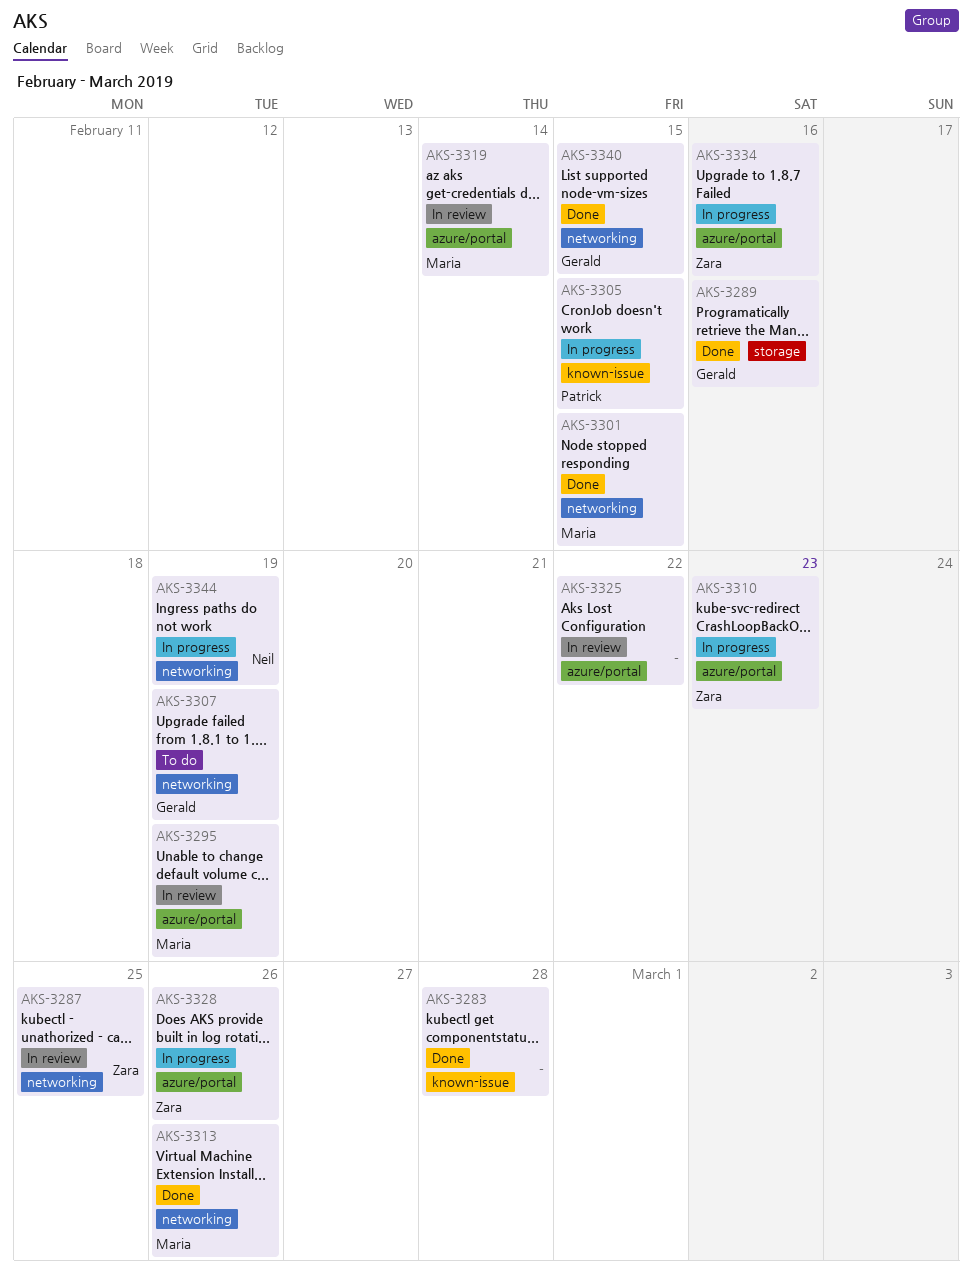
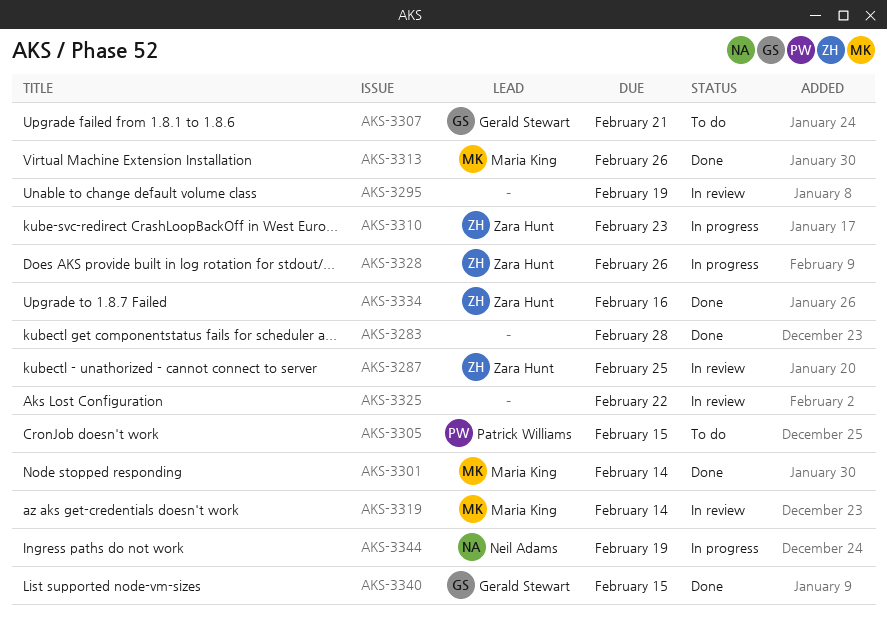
AKS-3289: present -> none
AKS-3295, owner: Maria King -> none
AKS-3301, due: Feb 15 -> Feb 14
AKS-3305, status: In progress -> To do
AKS-3307, due: Feb 19 -> Feb 21
AKS-3334, status: In progress -> Done

